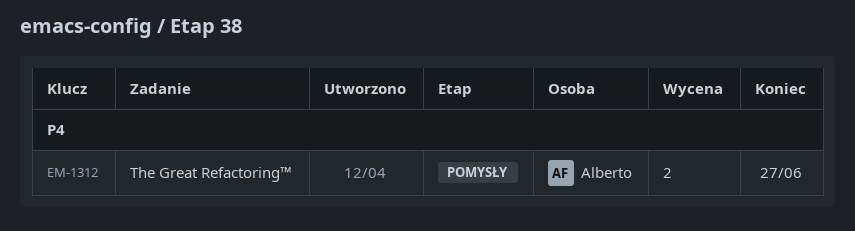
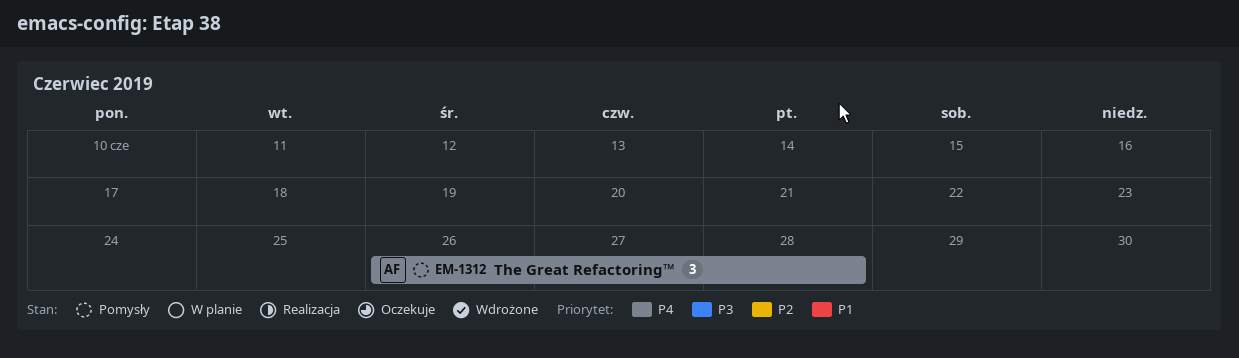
EM-1312, estimate: 2 -> 3
EM-1312, due: Jun 27 -> Jun 28

